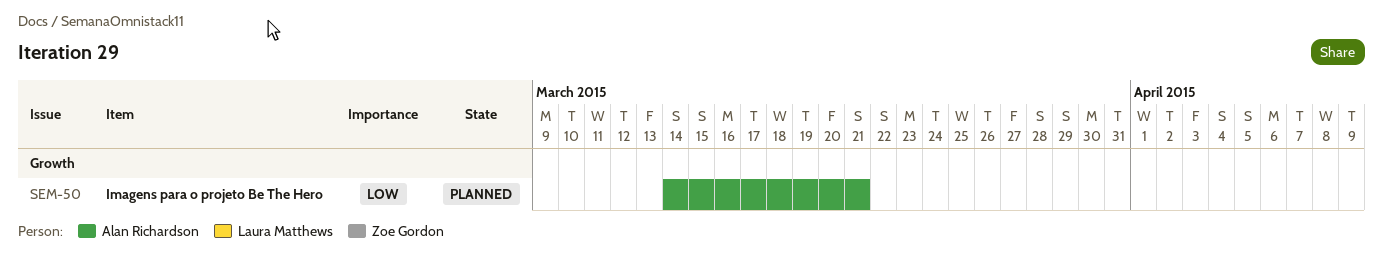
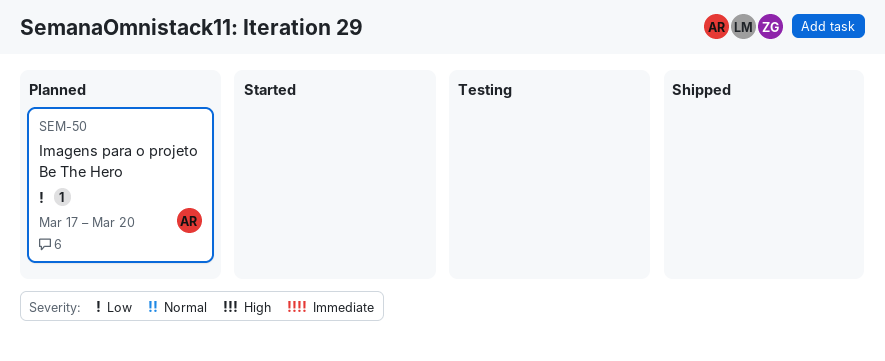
SEM-50, start: Mar 14 -> Mar 17
SEM-50, due: Mar 21 -> Mar 20

